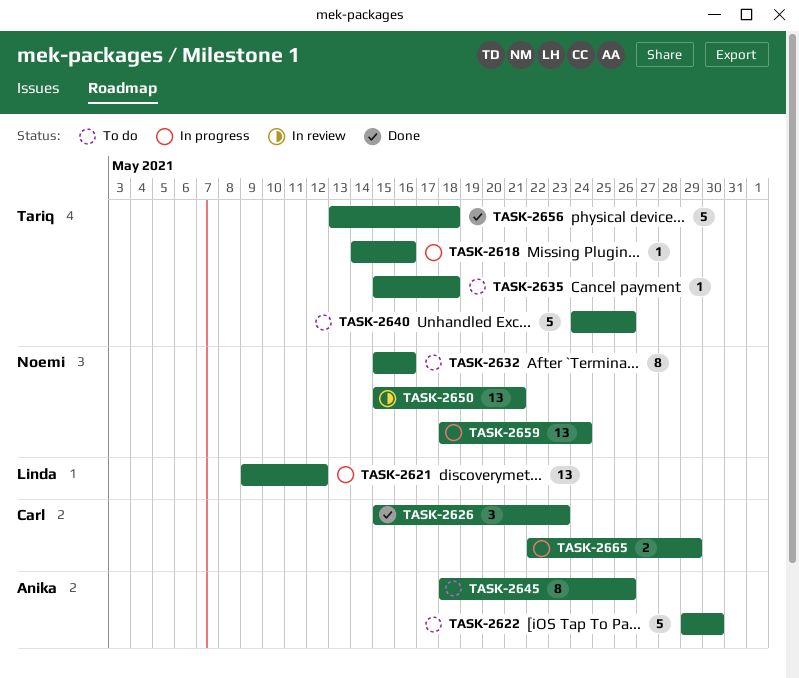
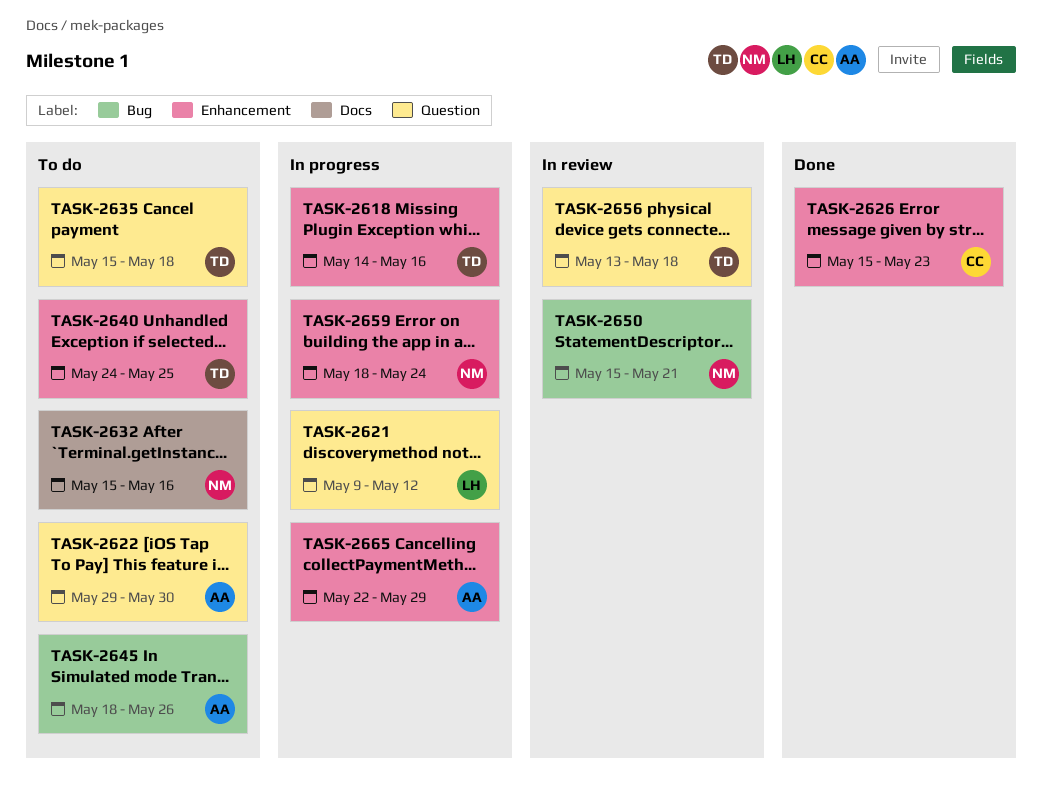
TASK-2640, due: May 26 -> May 25
TASK-2656, status: Done -> In review
TASK-2665, owner: Carl -> Anika

